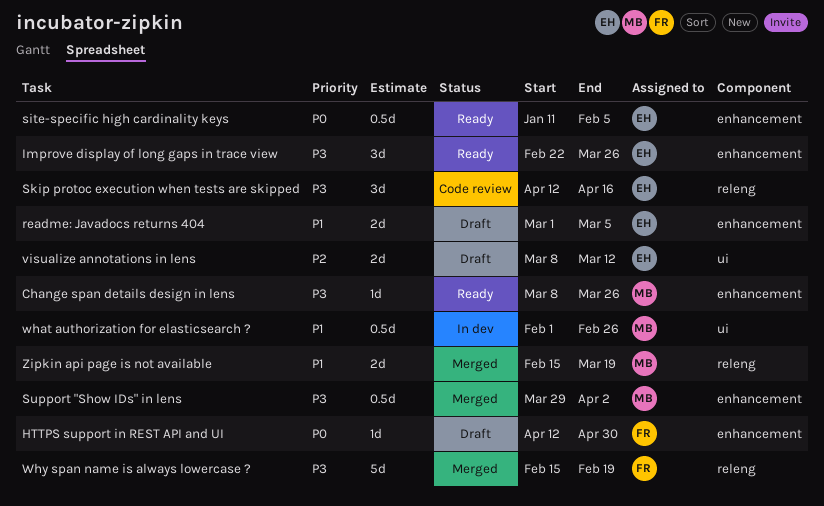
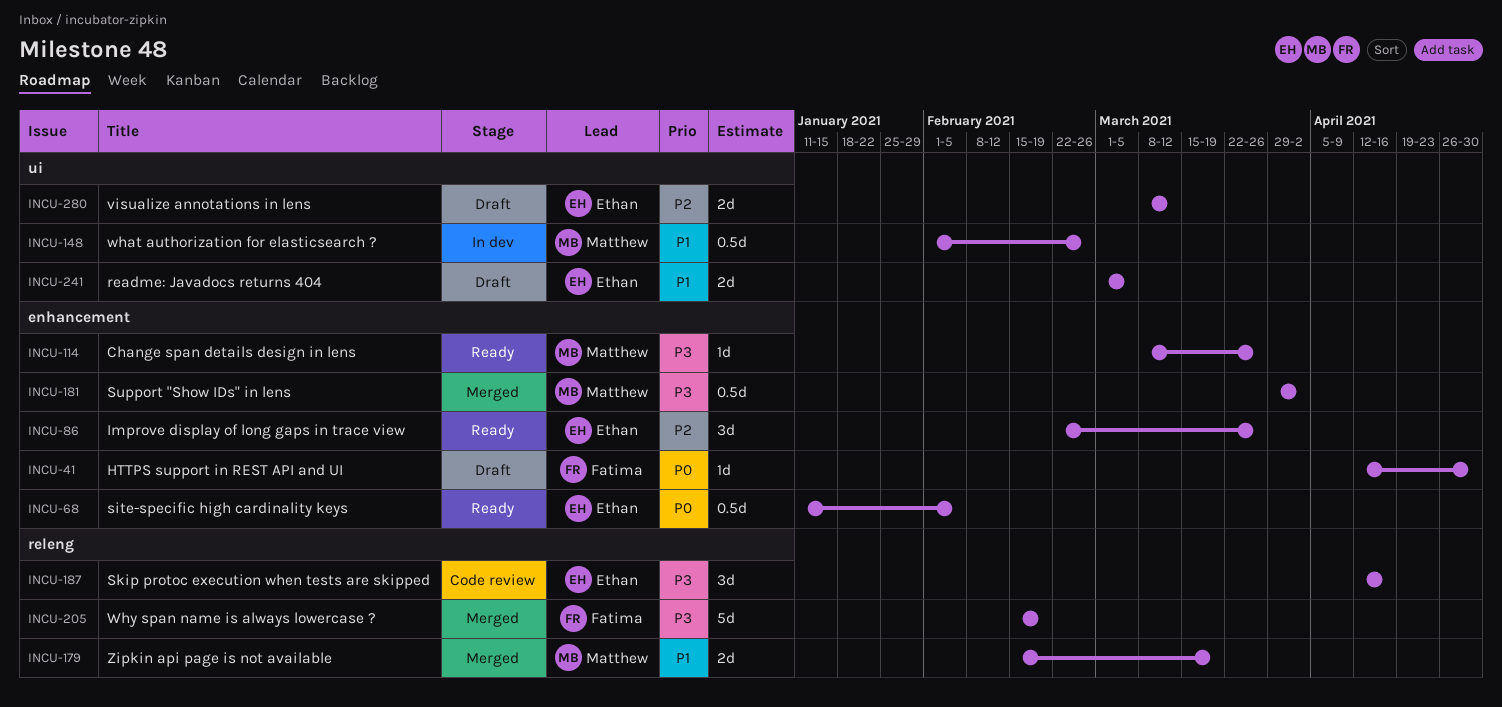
Improve display of long gaps in trace view, priority: P3 -> P2
readme: Javadocs returns 404, label: enhancement -> ui

